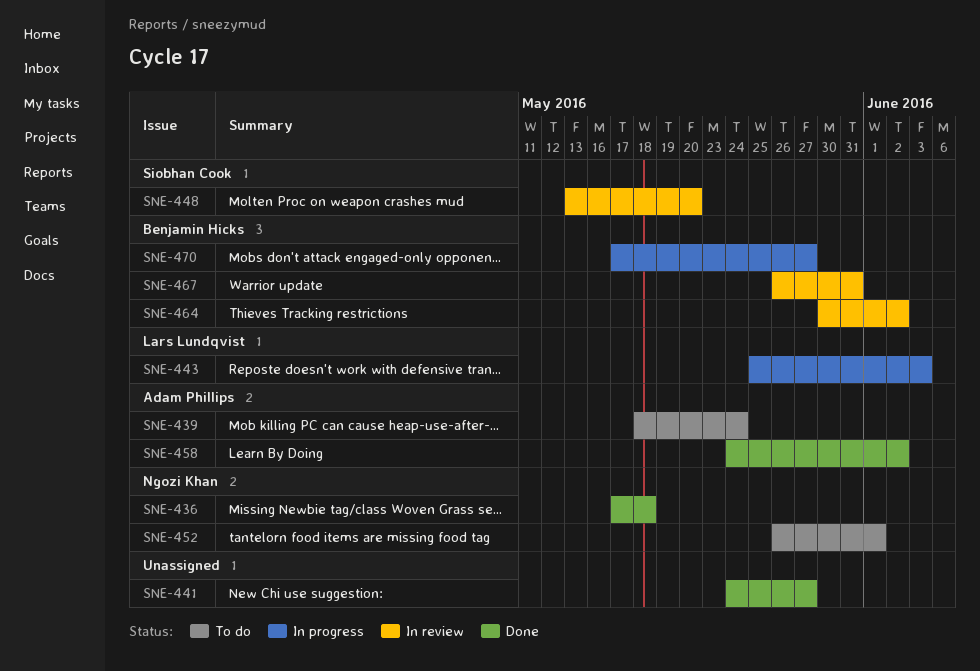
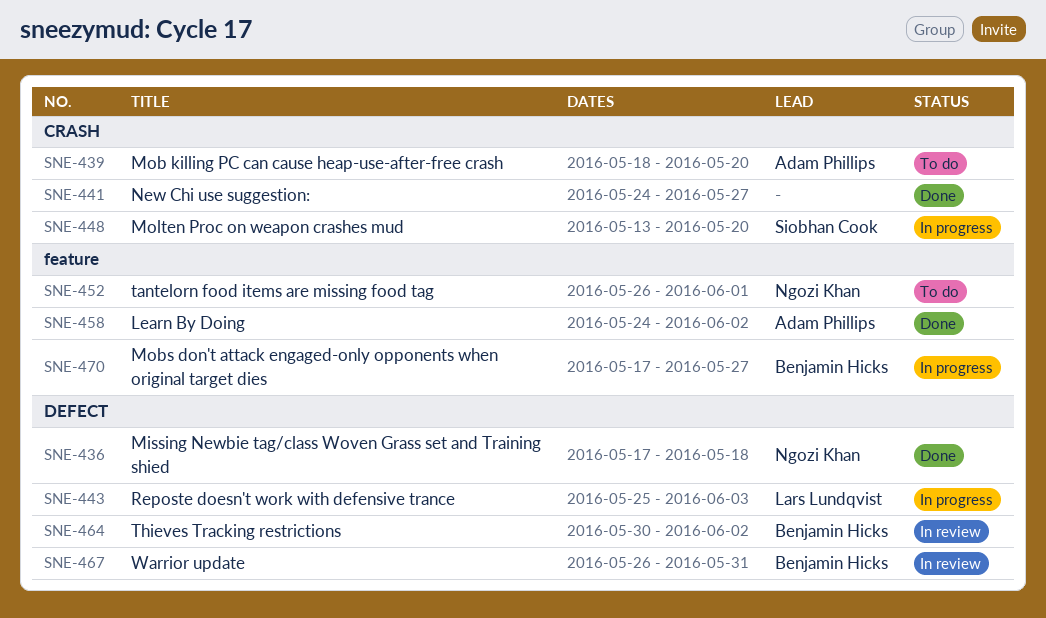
SNE-439, due: May 24 -> May 20
SNE-448, status: In review -> In progress

